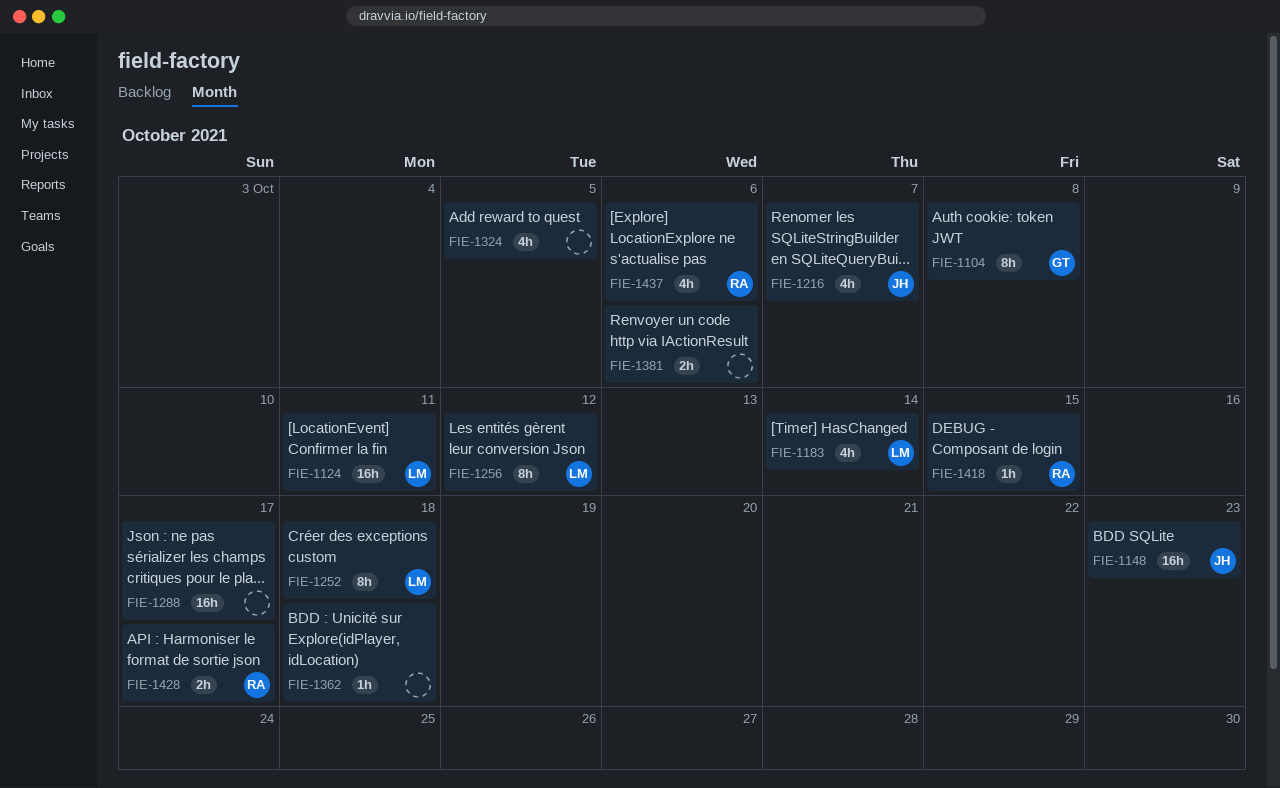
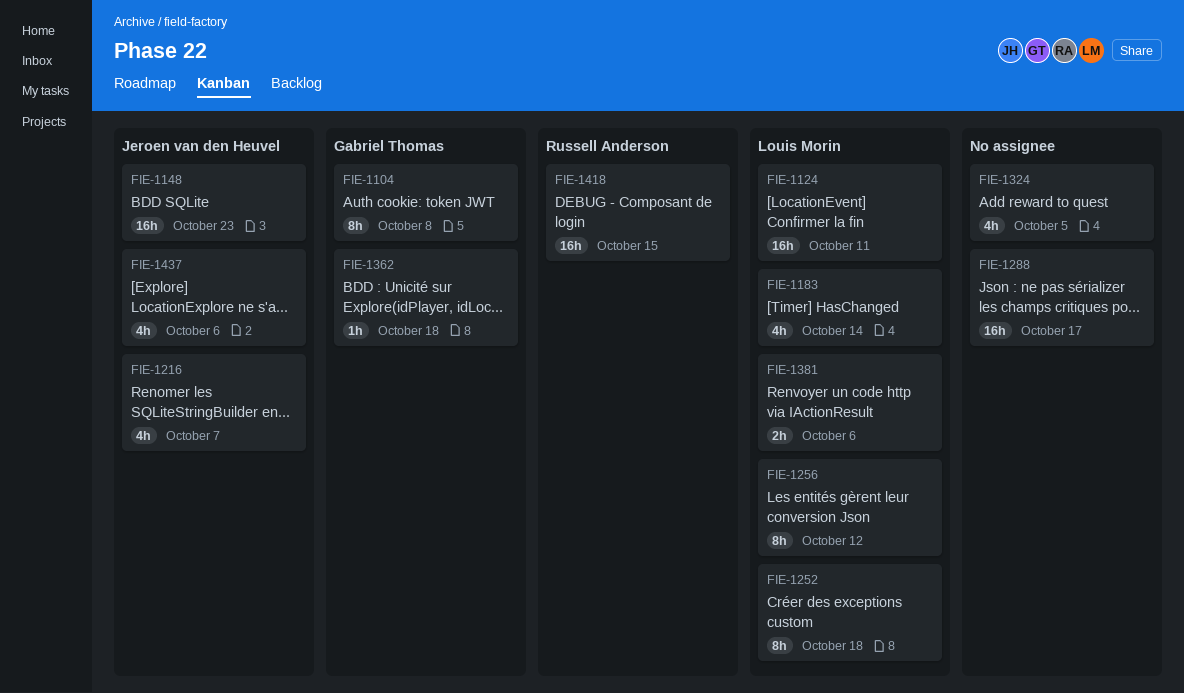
FIE-1362, owner: none -> Gabriel Thomas
FIE-1381, owner: none -> Louis Morin
FIE-1418, estimate: 1h -> 16h
FIE-1428: present -> none
FIE-1437, owner: Russell Anderson -> Jeroen van den Heuvel

